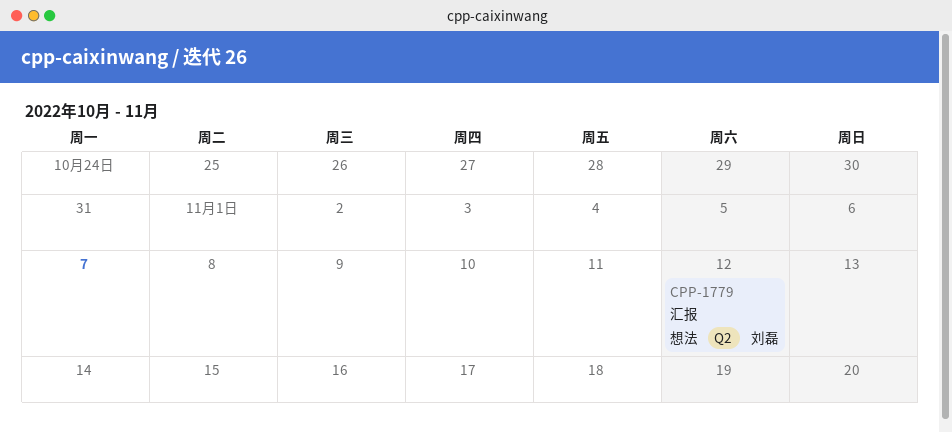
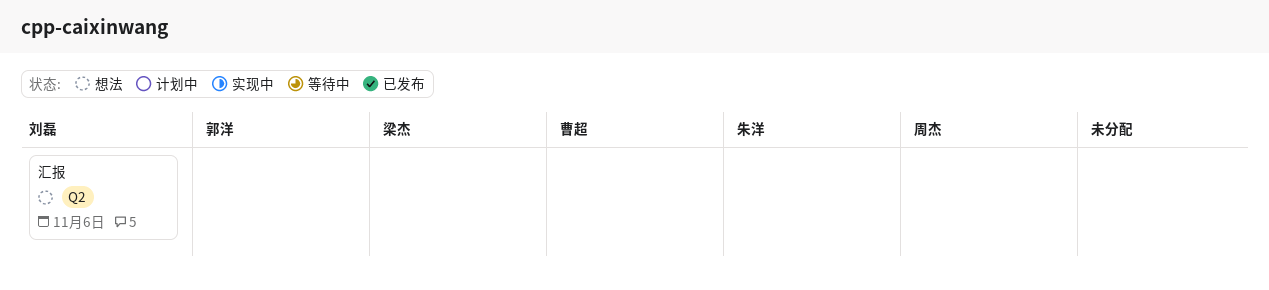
汇报, due: Nov 12 -> Nov 6

